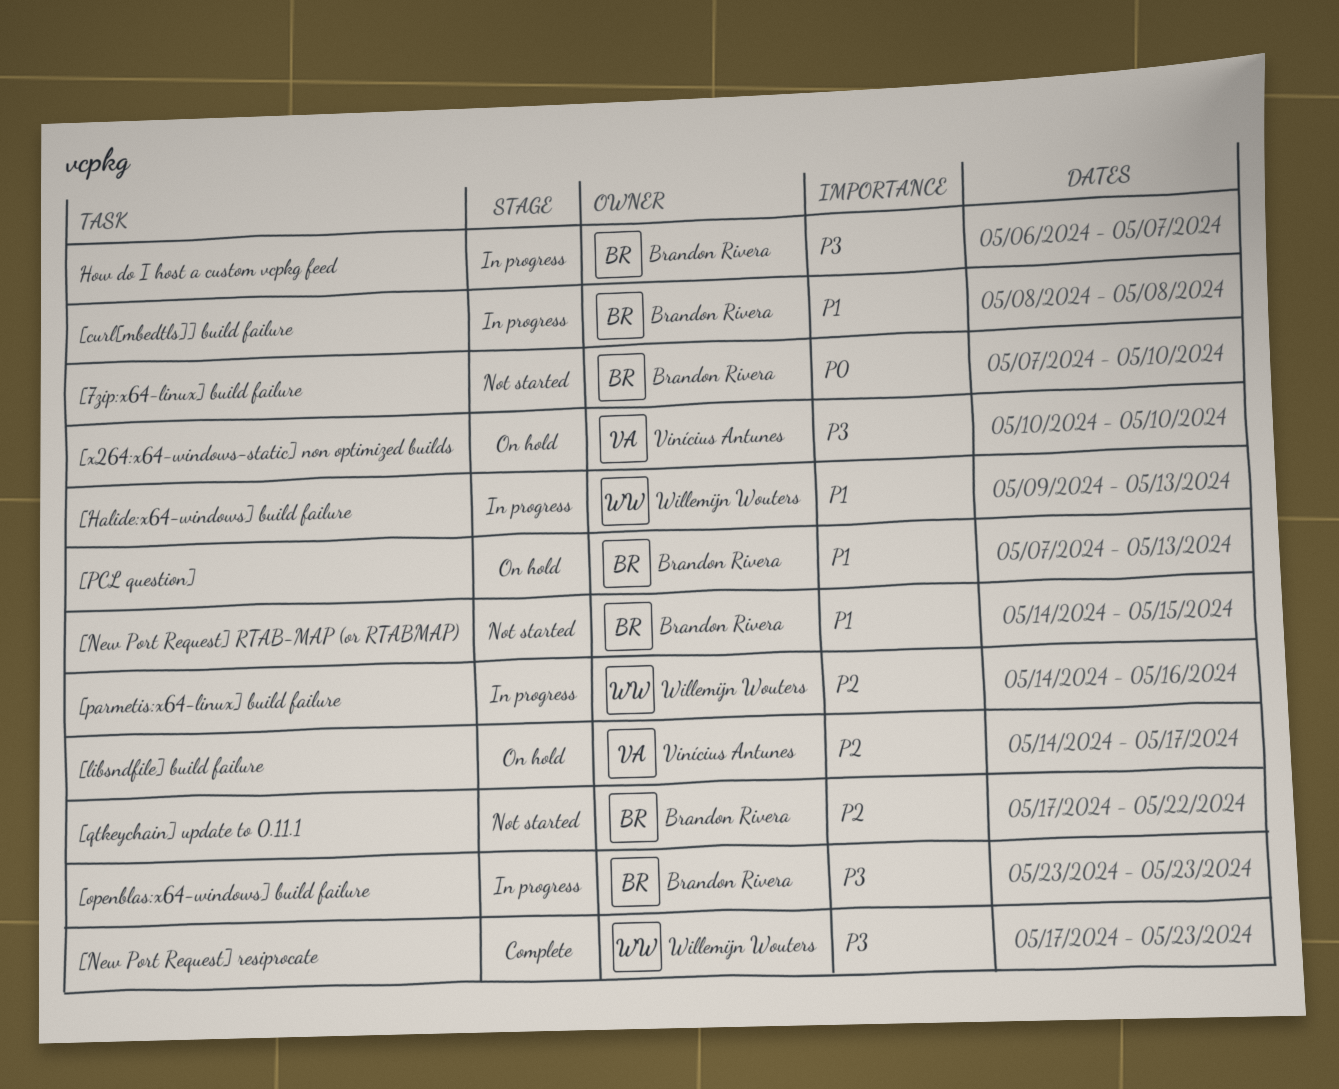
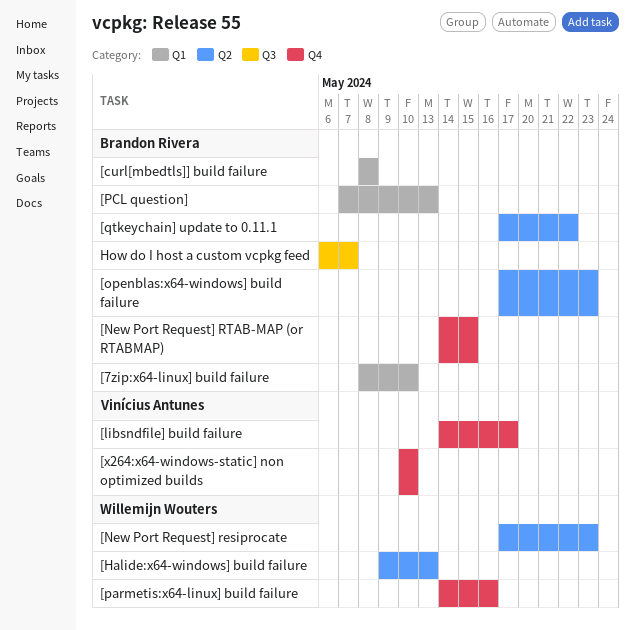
[7zip:x64-linux] build failure, start: May 7 -> May 8
[openblas:x64-windows] build failure, start: May 23 -> May 17

